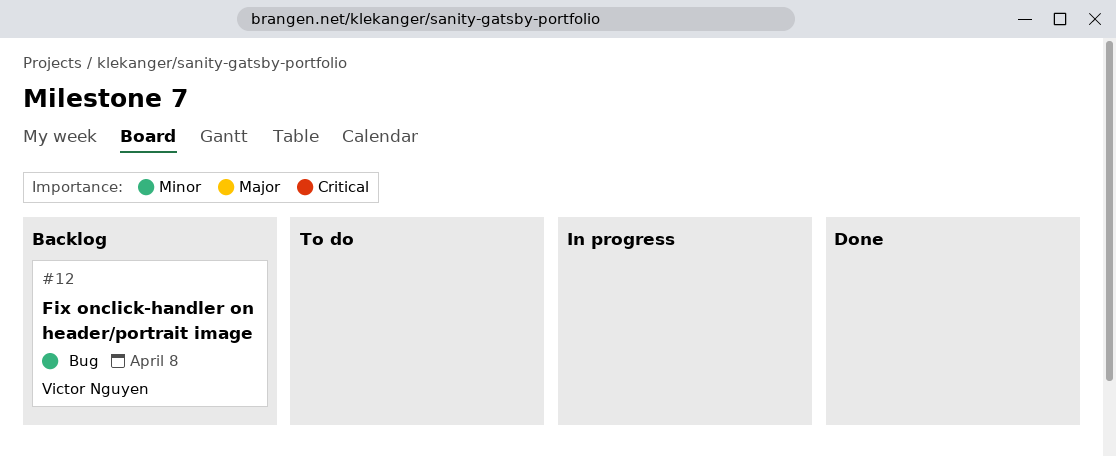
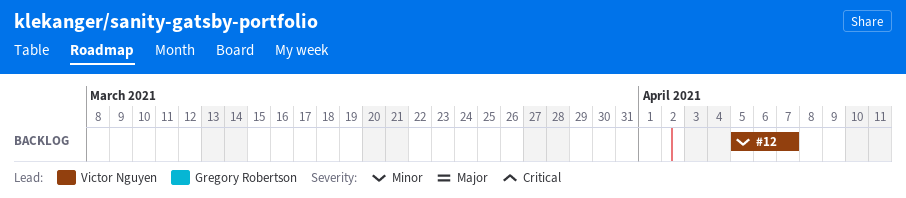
#12, due: Apr 8 -> Apr 7

